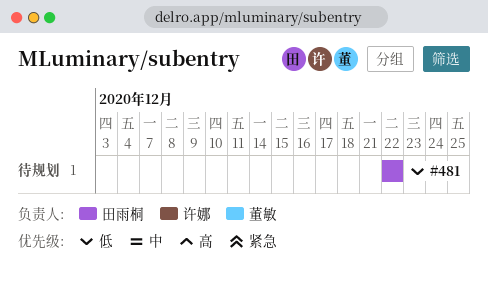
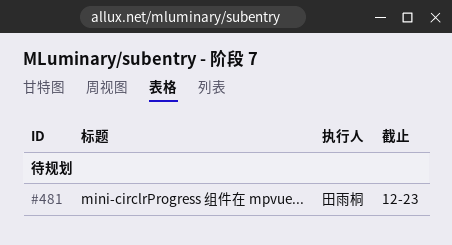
#481, due: Dec 22 -> Dec 23

